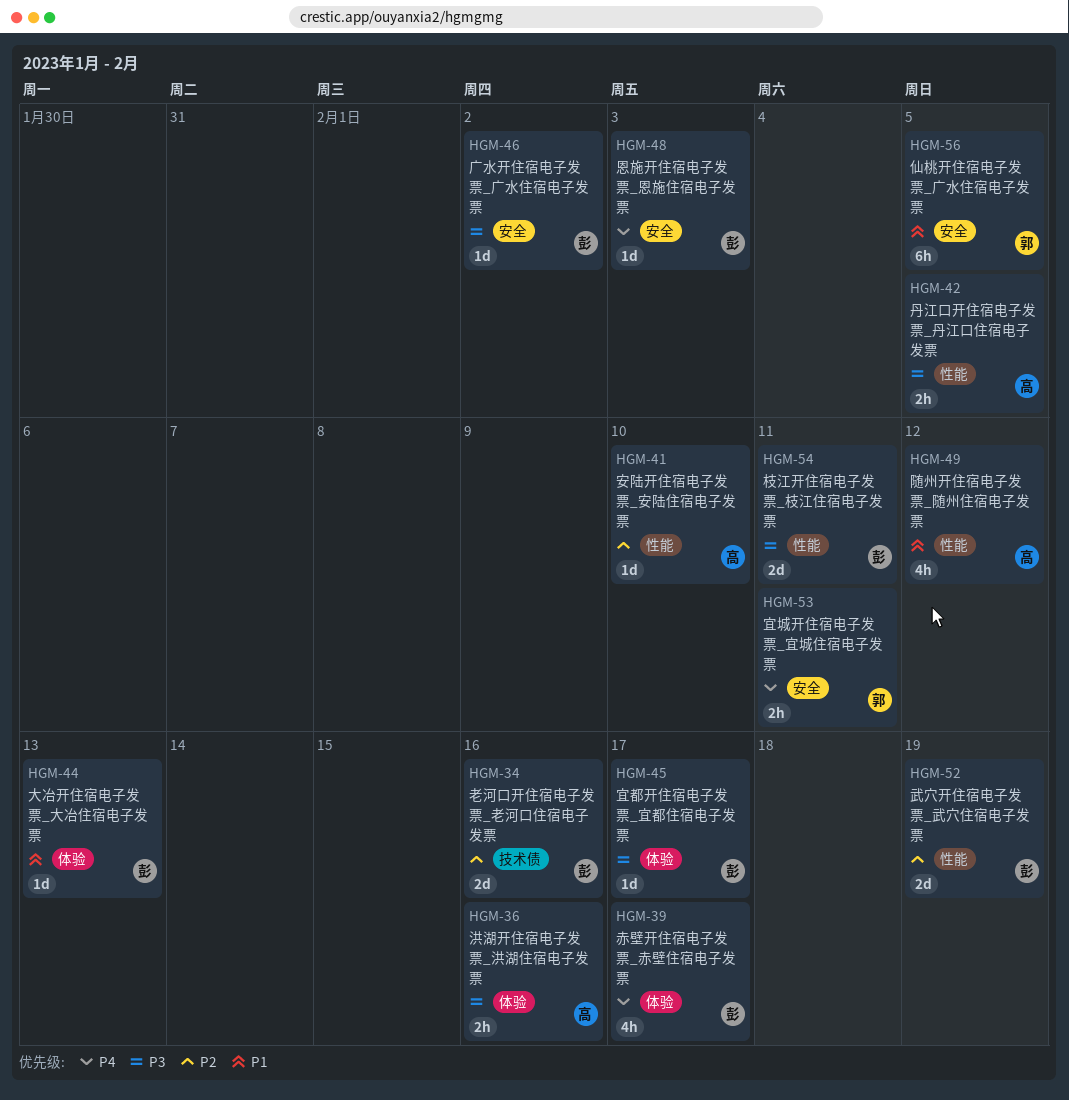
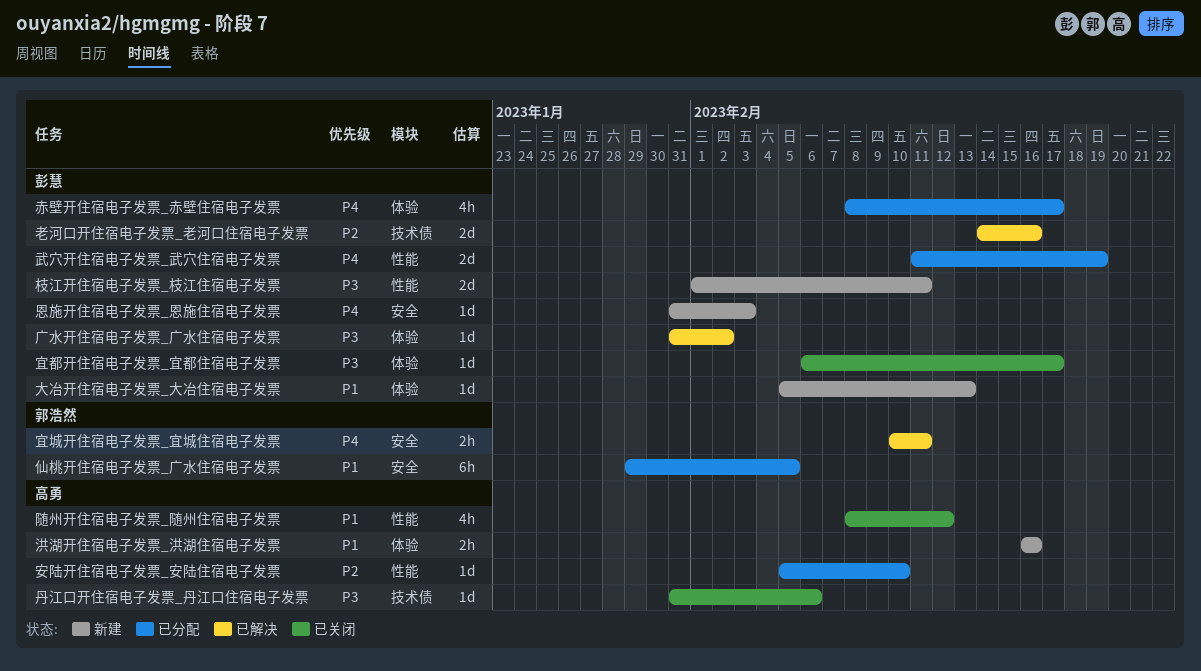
丹江口开住宿电子发票_丹江口住宿电子发票, label: 性能 -> 技术债
丹江口开住宿电子发票_丹江口住宿电子发票, estimate: 2h -> 1d
丹江口开住宿电子发票_丹江口住宿电子发票, due: Feb 5 -> Feb 6
广水开住宿电子发票_广水住宿电子发票, label: 安全 -> 体验
武穴开住宿电子发票_武穴住宿电子发票, priority: P2 -> P4
洪湖开住宿电子发票_洪湖住宿电子发票, priority: P3 -> P1

